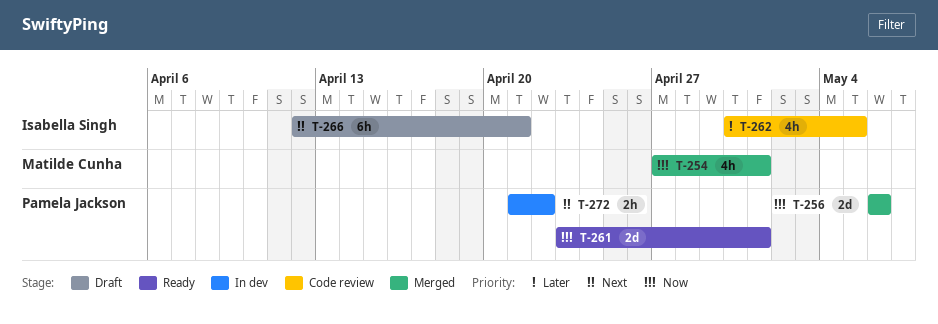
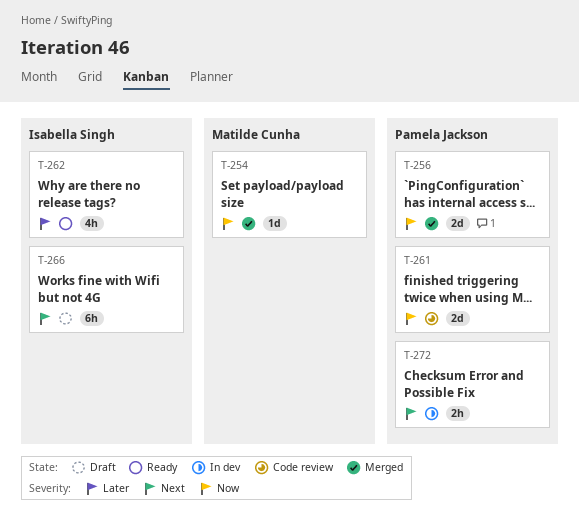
T-254, estimate: 4h -> 1d
T-261, status: Ready -> Code review
T-262, status: Code review -> Ready

